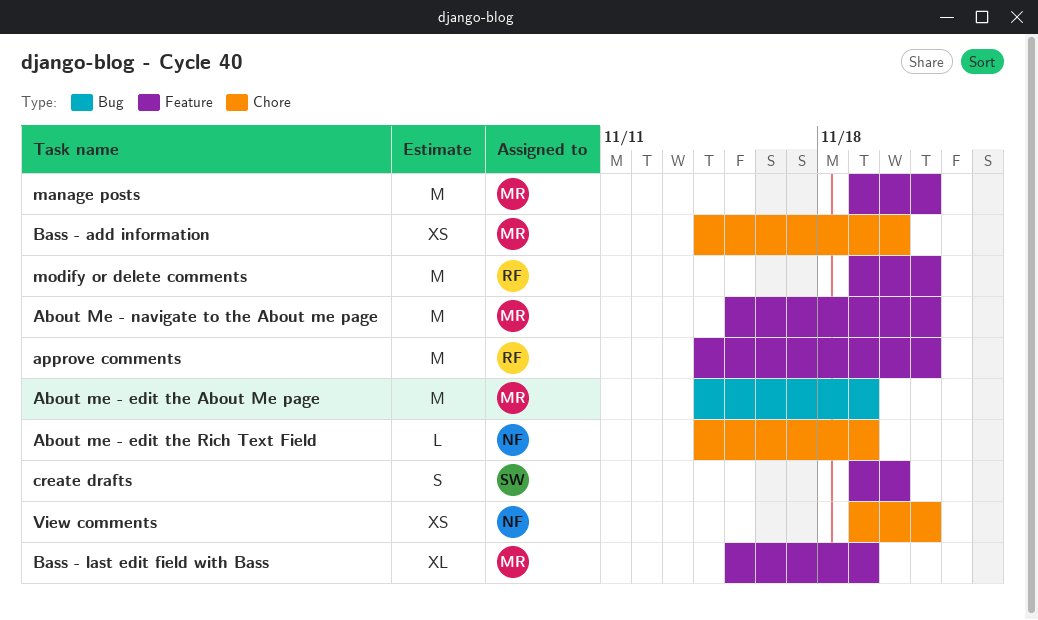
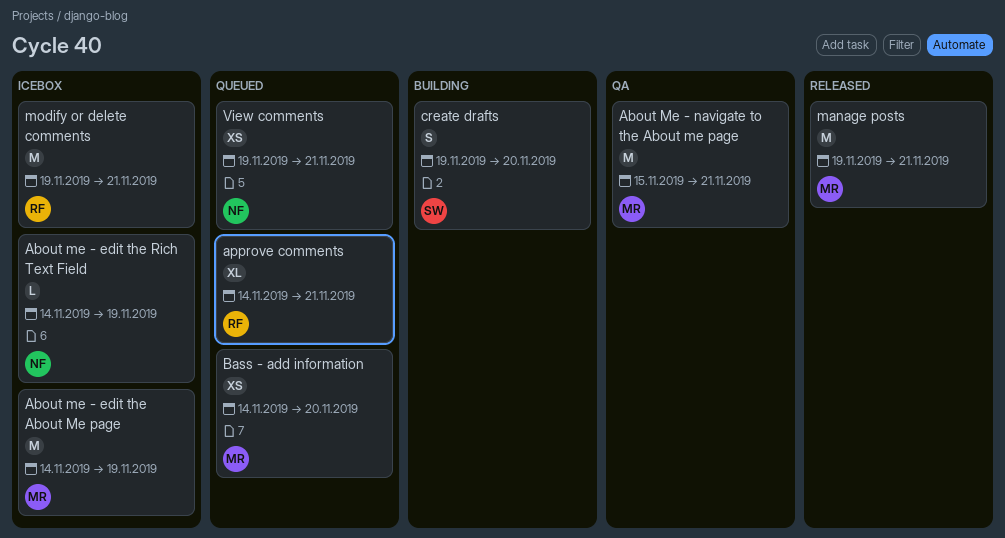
approve comments, estimate: M -> XL
Bass - last edit field with Bass: present -> none

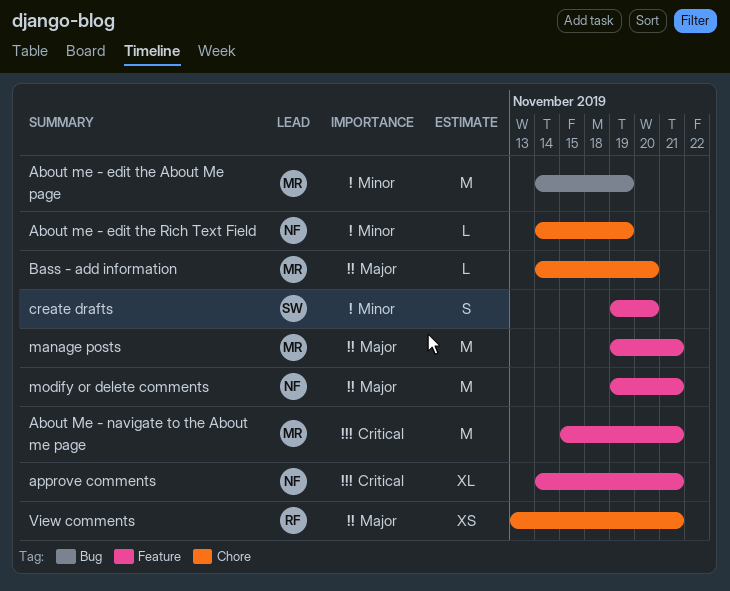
approve comments, owner: RF -> NF
Bass - add information, estimate: XS -> L
modify or delete comments, owner: RF -> NF
View comments, owner: NF -> RF
View comments, start: Nov 19 -> Nov 13

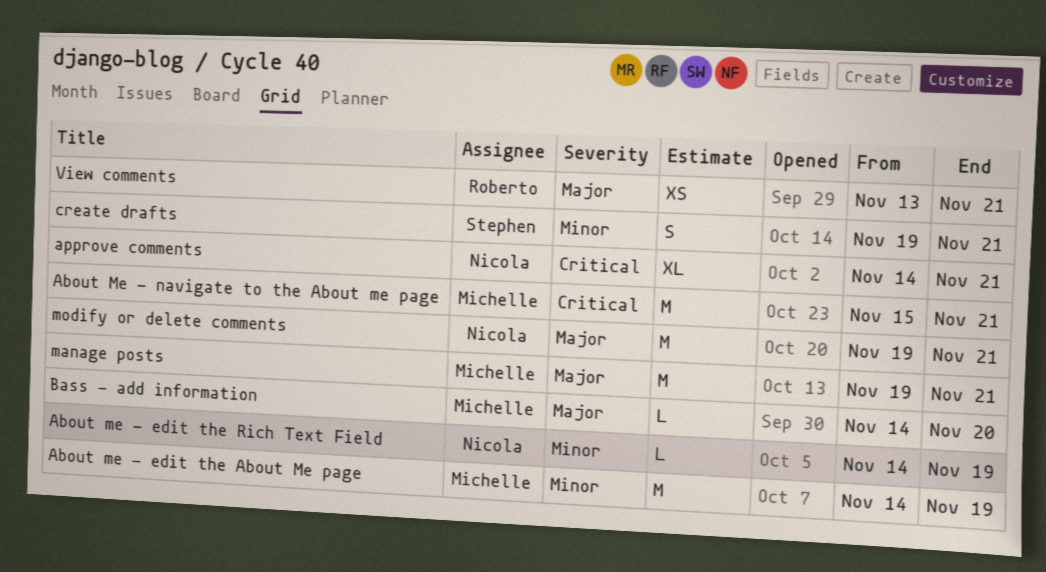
create drafts, due: Nov 20 -> Nov 21

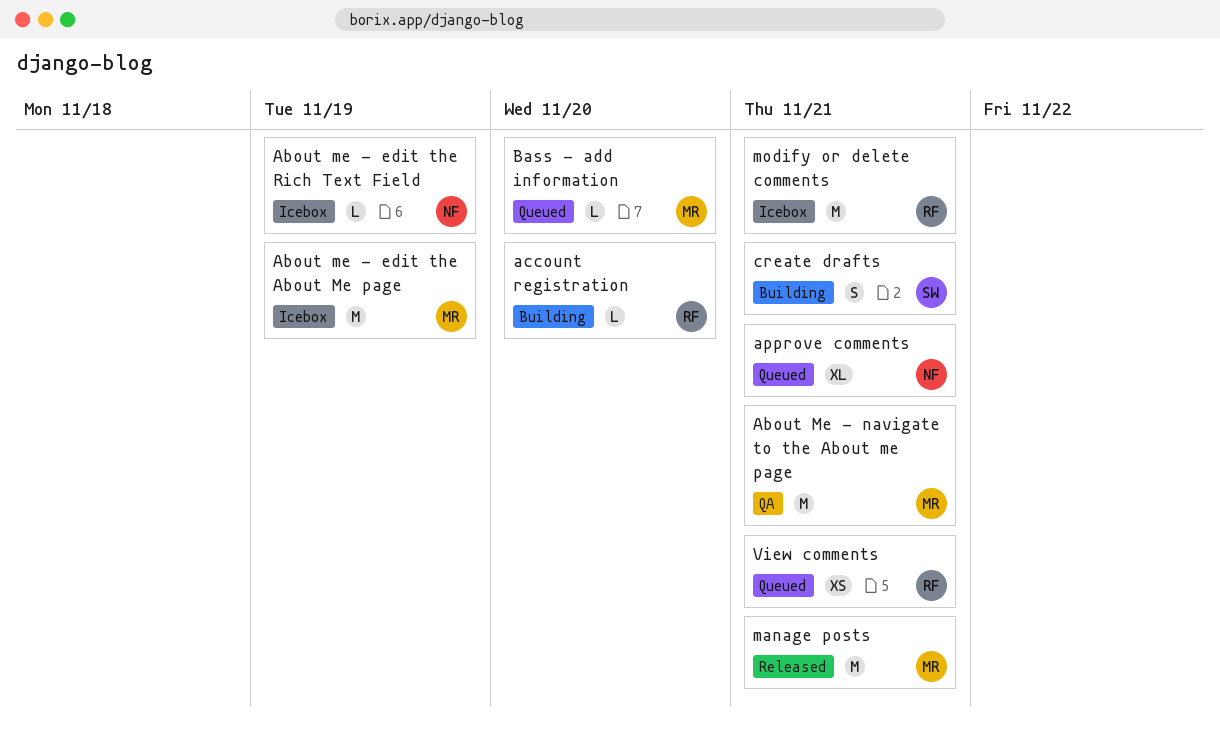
account registration: none -> present
modify or delete comments, owner: Nicola -> Roberto

